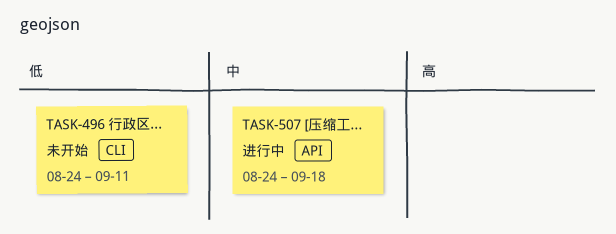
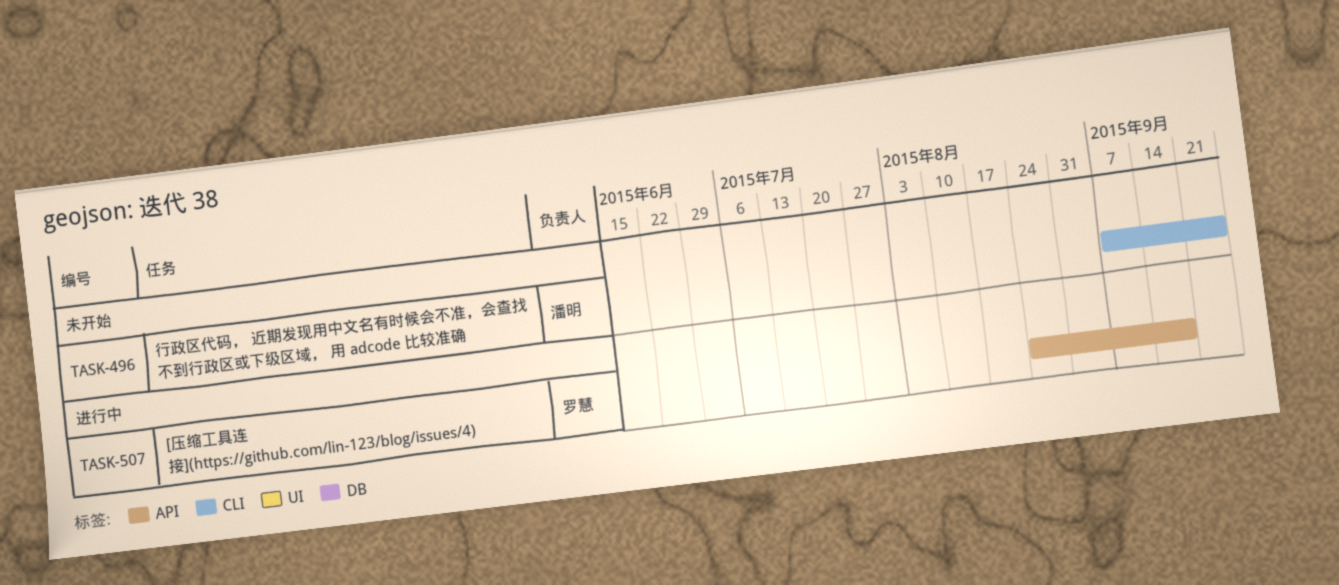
TASK-496, start: Aug 24 -> Sep 7
TASK-496, due: Sep 11 -> Sep 25

